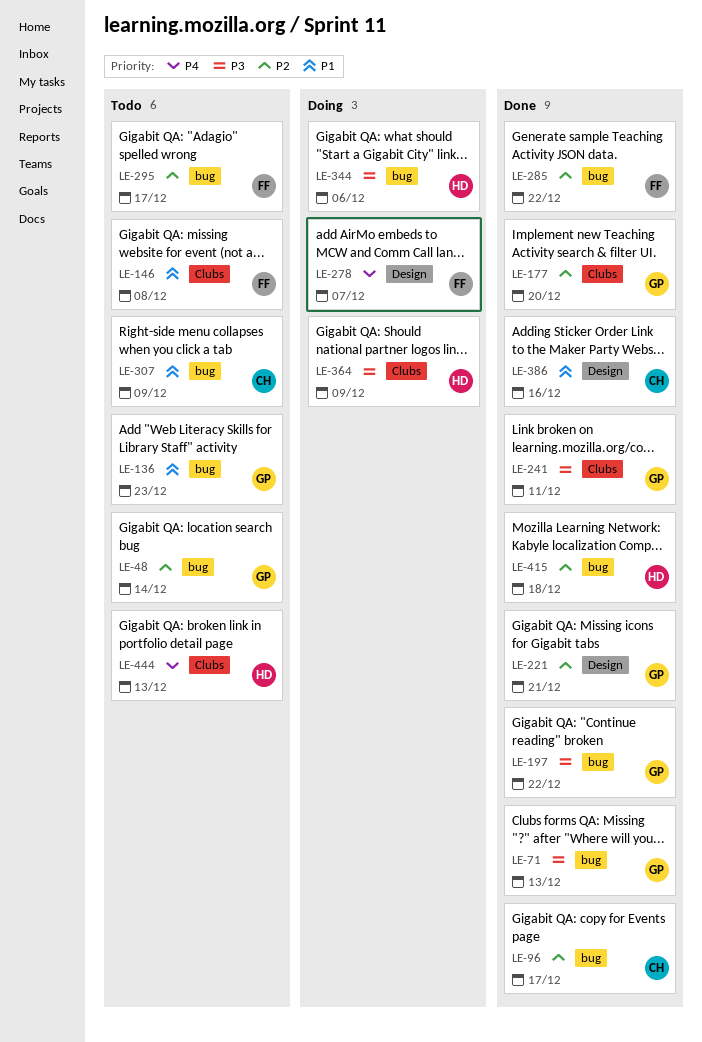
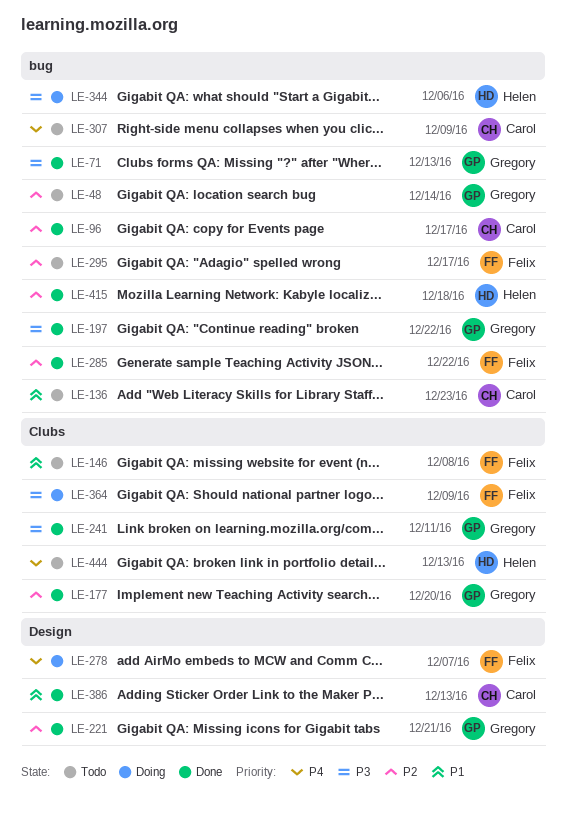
LE-136, owner: Gregory -> Carol
LE-307, priority: P1 -> P4
LE-364, owner: Helen -> Felix
LE-386, due: Dec 16 -> Dec 13

